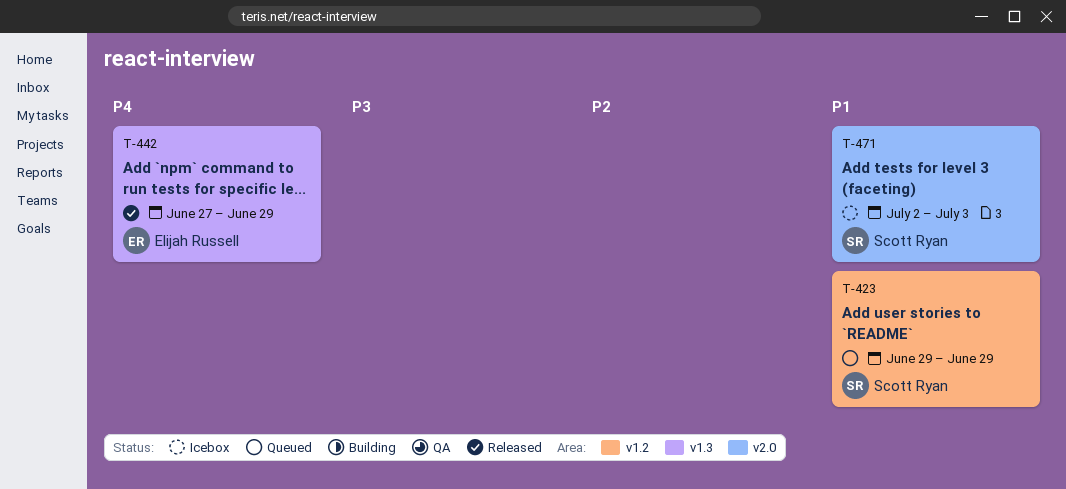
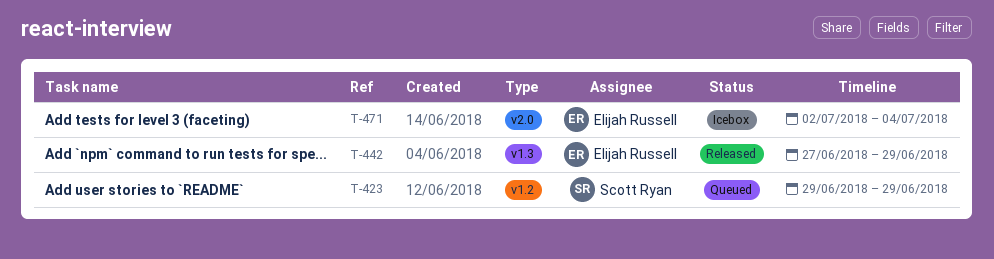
T-471, owner: Scott Ryan -> Elijah Russell
T-471, due: Jul 3 -> Jul 4

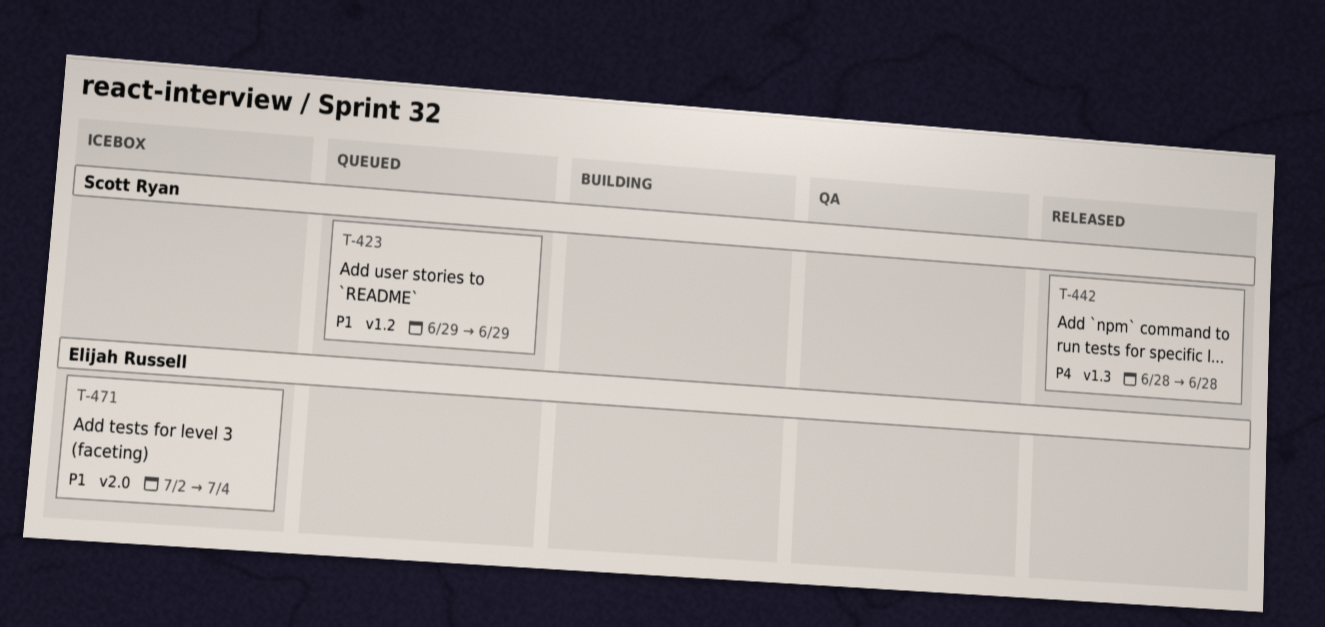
T-442, owner: Elijah Russell -> Scott Ryan
T-442, start: Jun 27 -> Jun 28
T-442, due: Jun 29 -> Jun 28

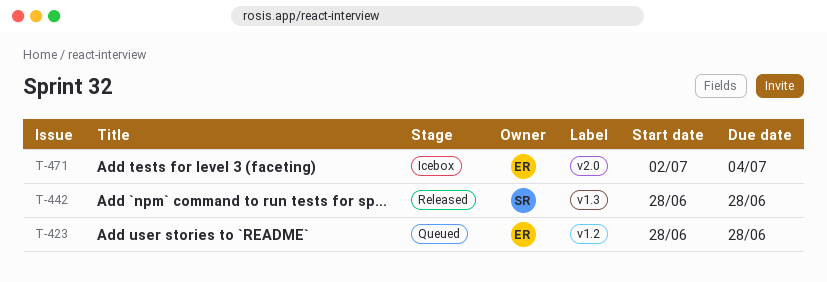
T-423, owner: Scott Ryan -> Elijah Russell
T-423, start: Jun 29 -> Jun 28
T-423, due: Jun 29 -> Jun 28

